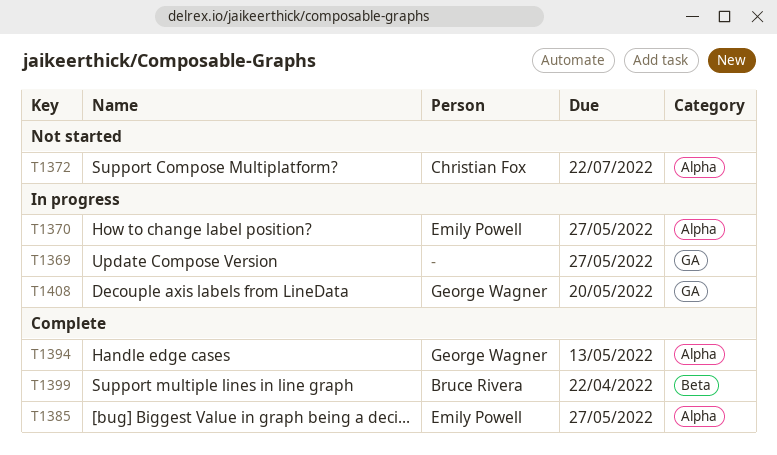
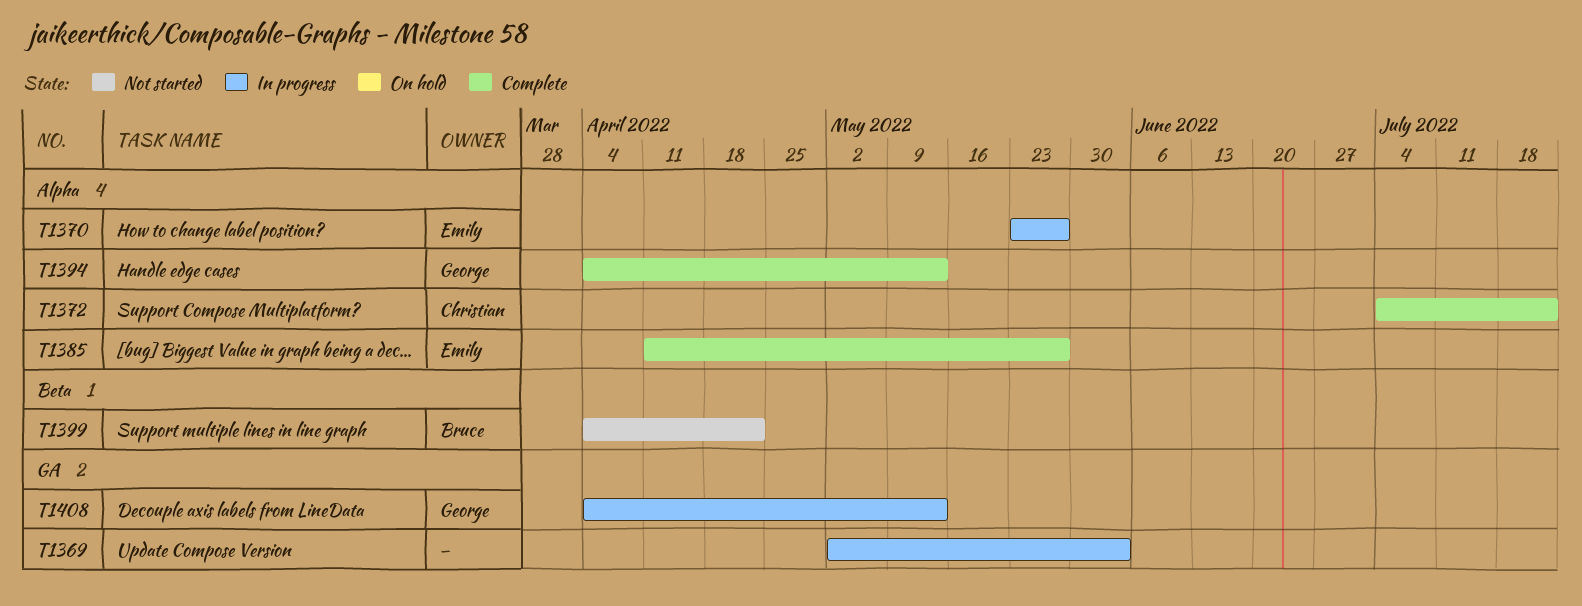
T1369, due: May 27 -> Jun 3
T1372, status: Not started -> Complete
T1399, status: Complete -> Not started
T1408, due: May 20 -> May 13

